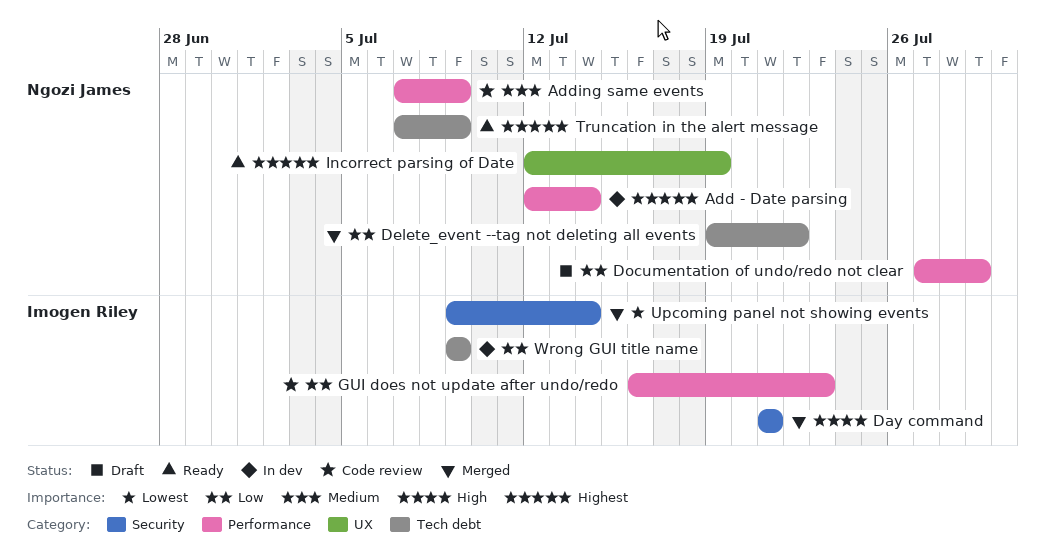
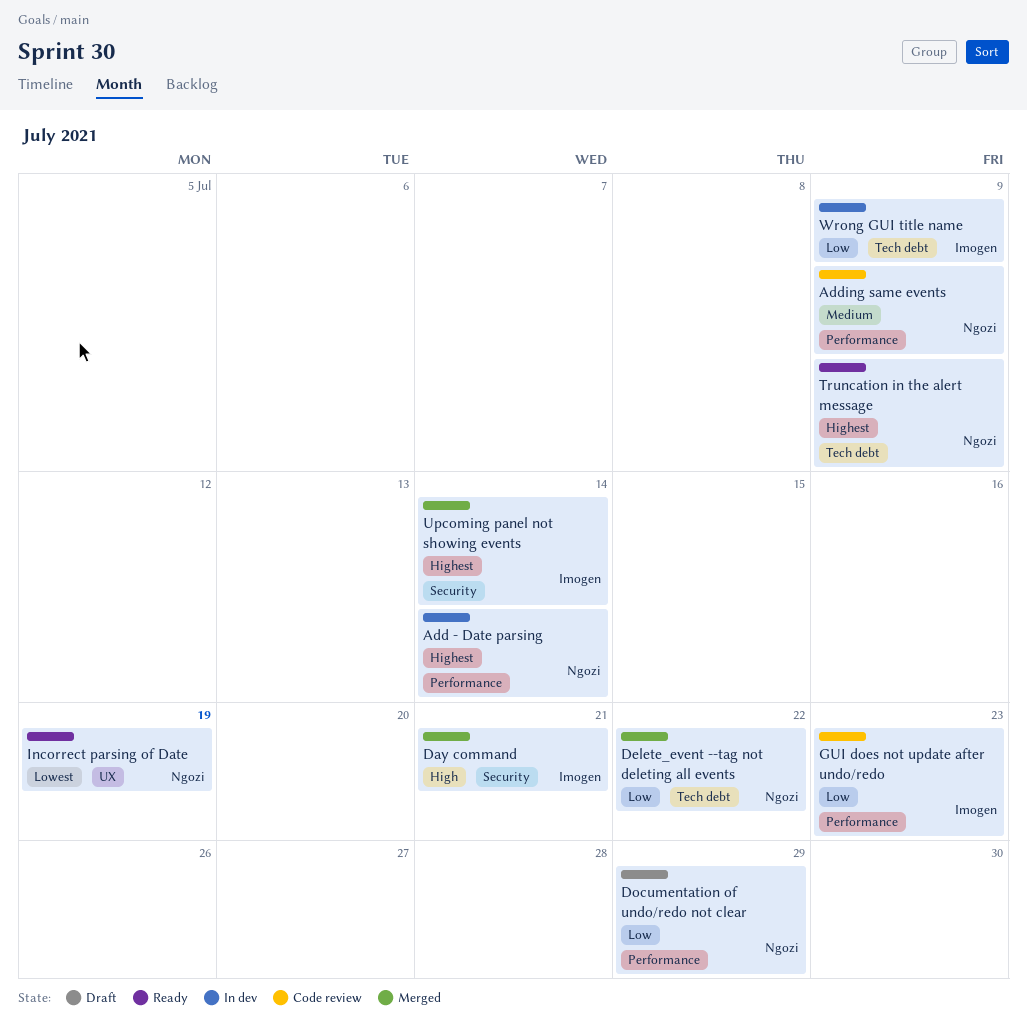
Incorrect parsing of Date, priority: Highest -> Lowest
Upcoming panel not showing events, priority: Lowest -> Highest

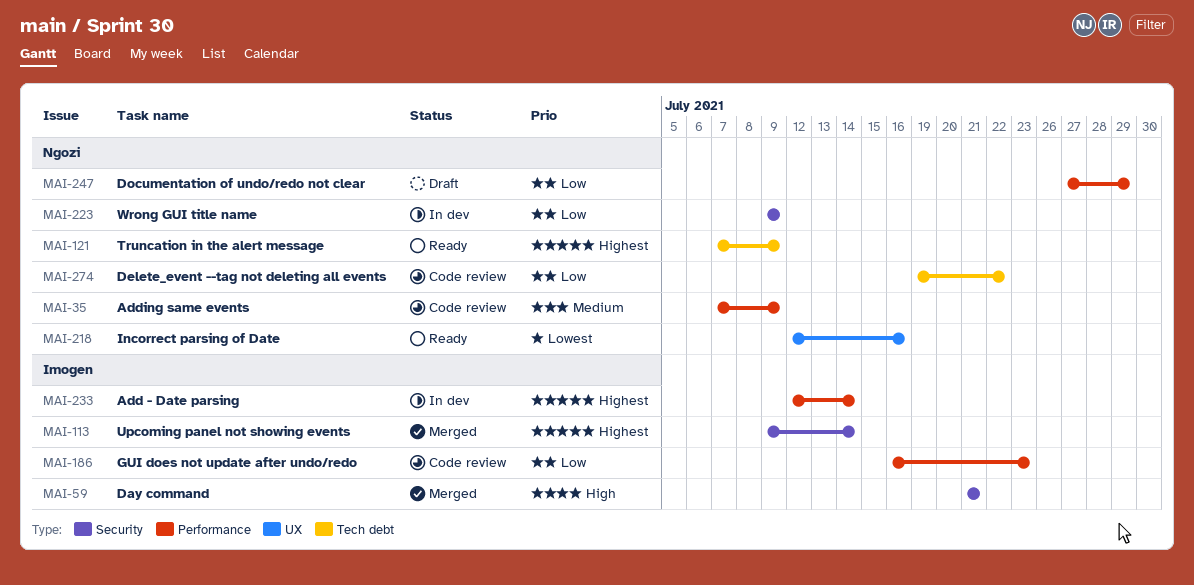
Add - Date parsing, owner: Ngozi -> Imogen
Delete_event --tag not deleting all events, status: Merged -> Code review
Incorrect parsing of Date, due: Jul 19 -> Jul 16
Wrong GUI title name, owner: Imogen -> Ngozi
Wrong GUI title name, label: Tech debt -> Security

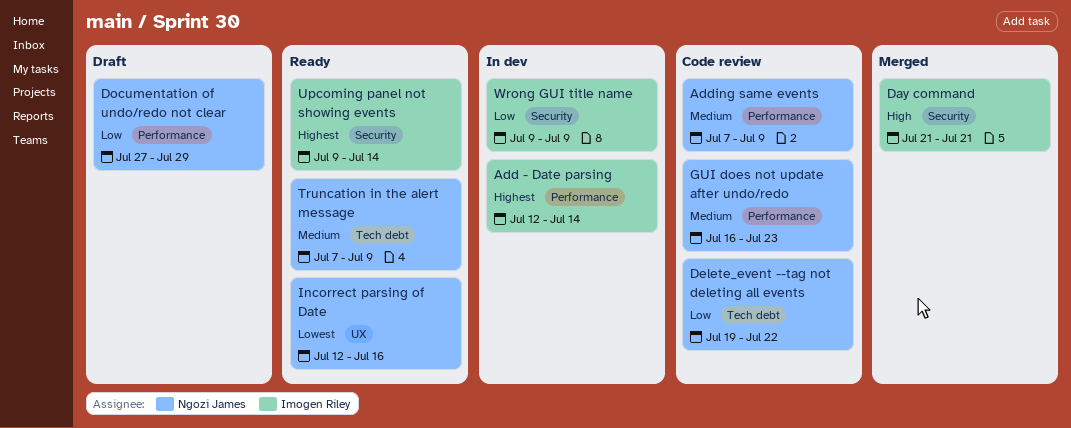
GUI does not update after undo/redo, owner: Imogen Riley -> Ngozi James
GUI does not update after undo/redo, priority: Low -> Medium
Truncation in the alert message, priority: Highest -> Medium
Upcoming panel not showing events, status: Merged -> Ready
Wrong GUI title name, owner: Ngozi James -> Imogen Riley

